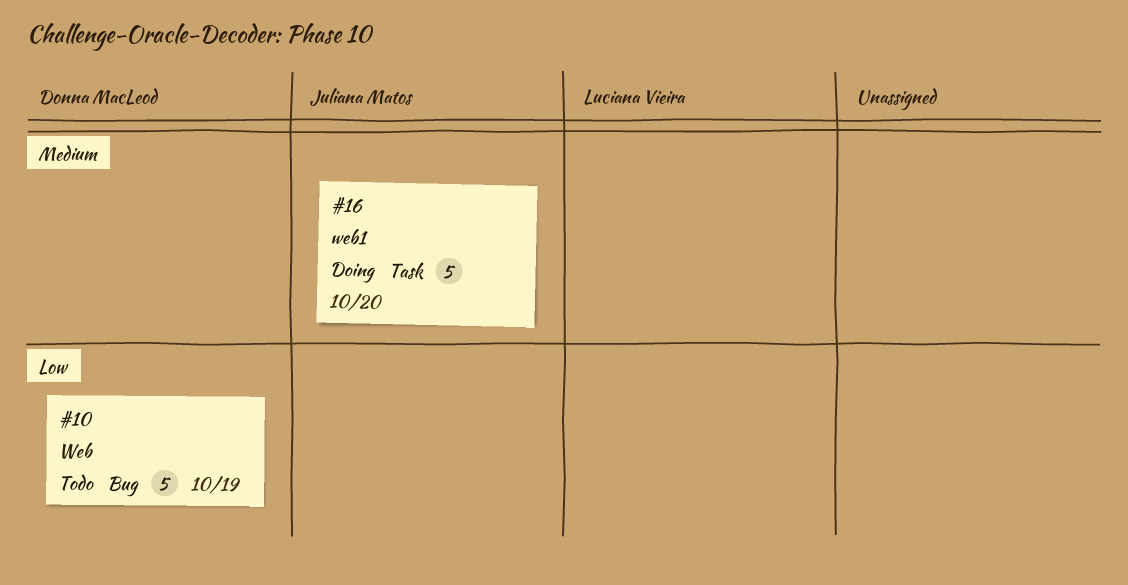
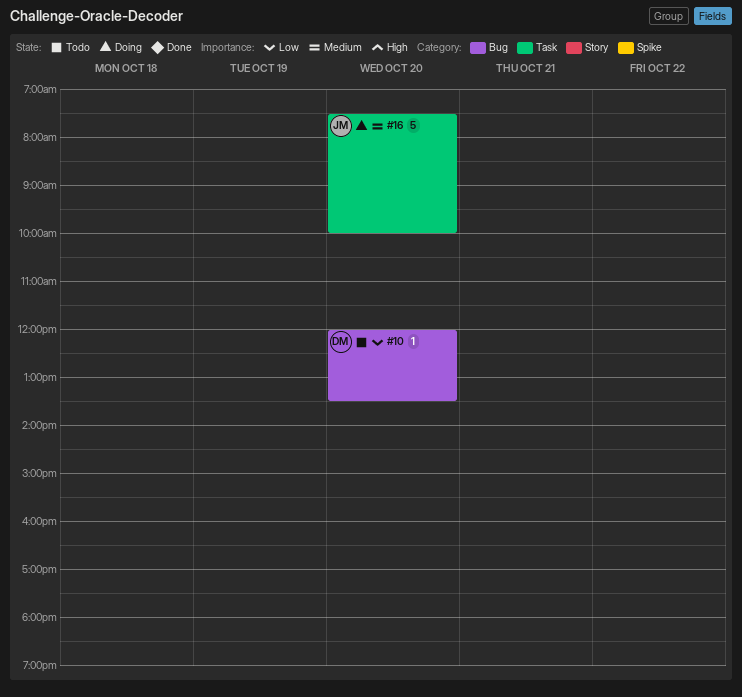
#10, estimate: 5 -> 1
#10, day: Oct 19 -> Oct 20

